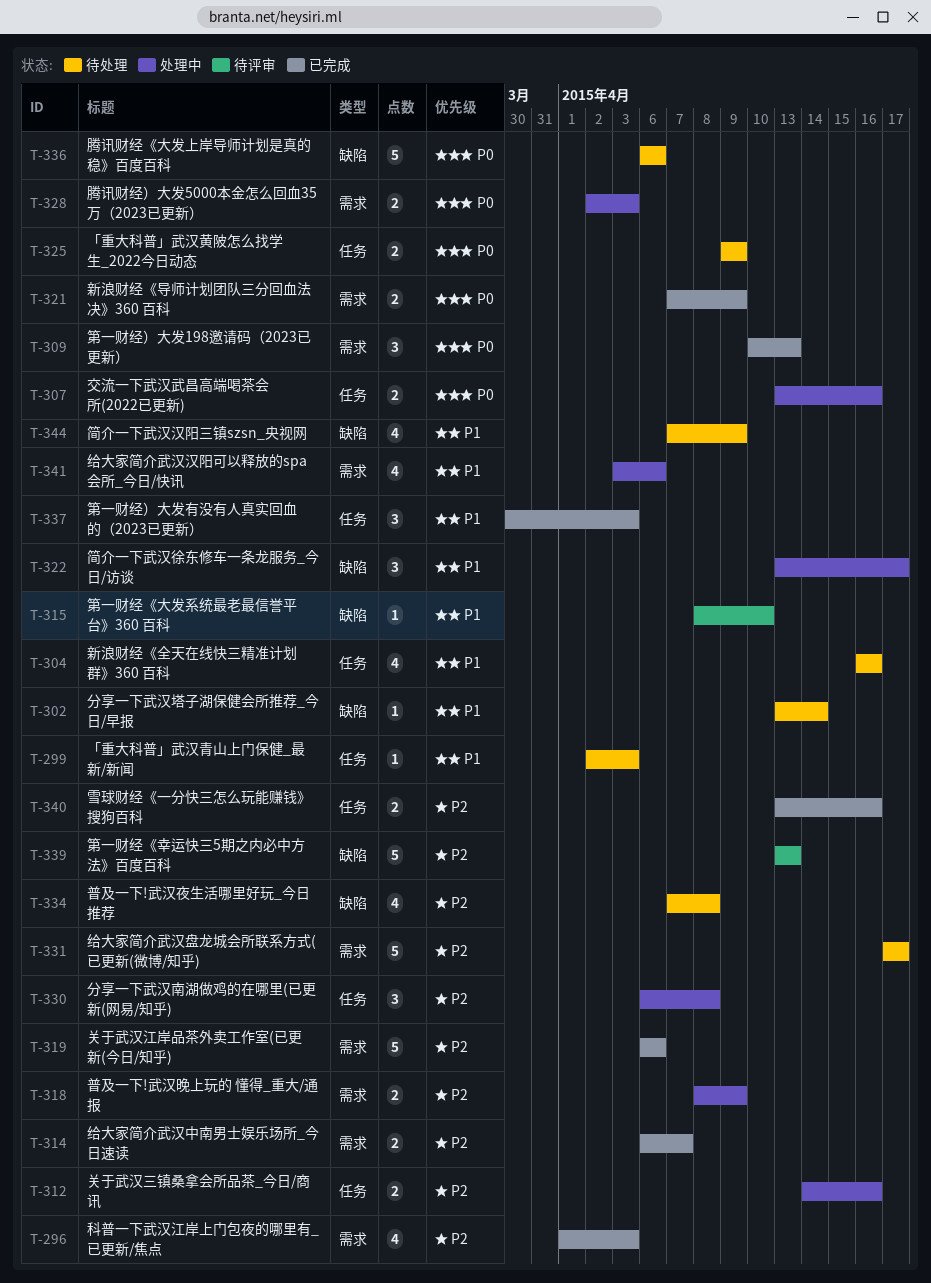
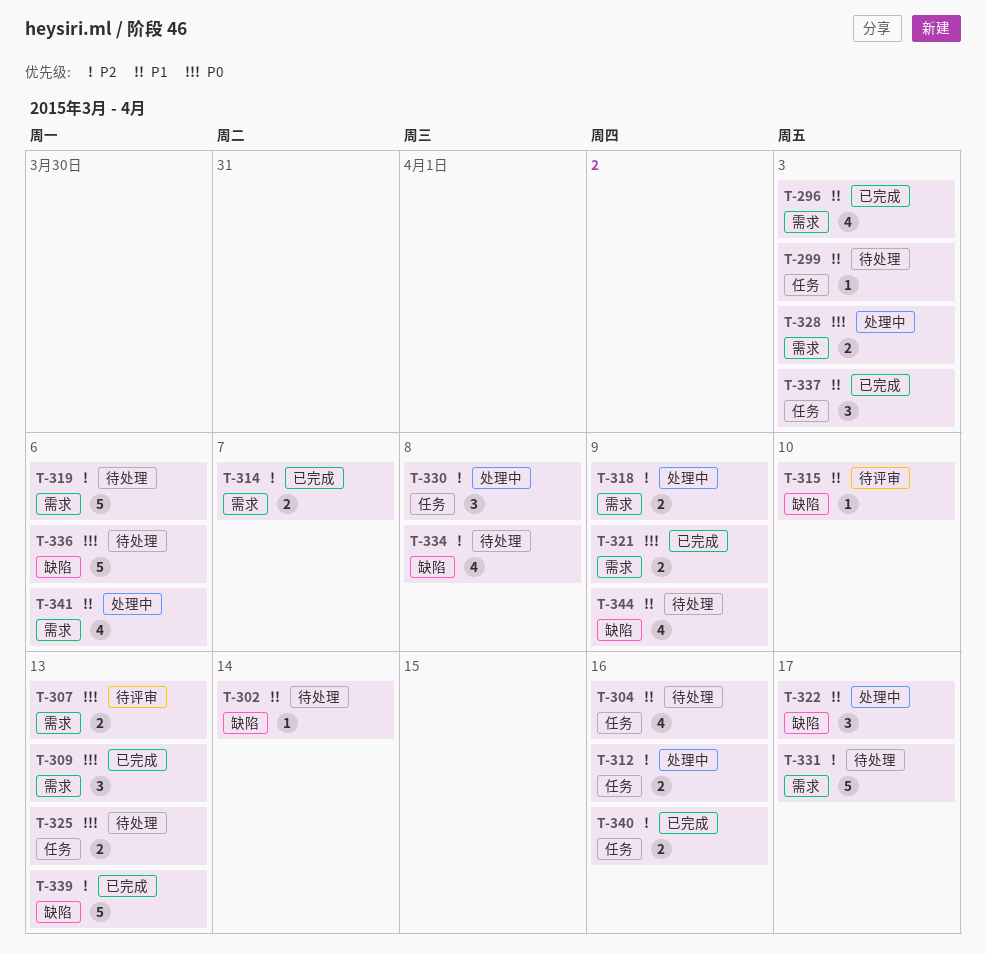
T-296, priority: P2 -> P1
T-307, status: 处理中 -> 待评审
T-307, label: 任务 -> 需求
T-307, due: Apr 16 -> Apr 13
T-319, status: 已完成 -> 待处理
T-325, due: Apr 9 -> Apr 13
T-339, status: 待评审 -> 已完成

